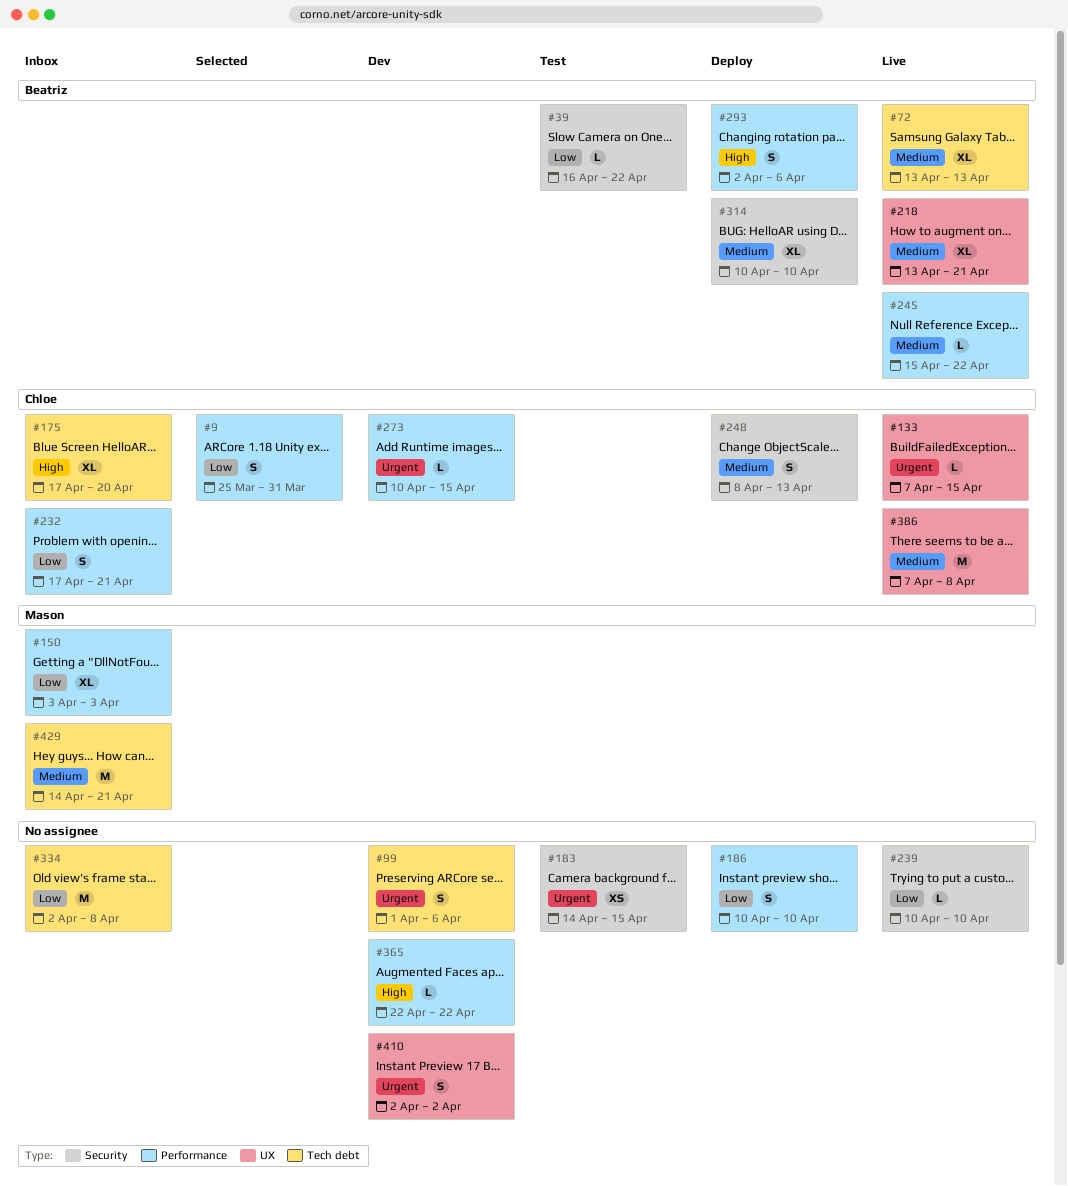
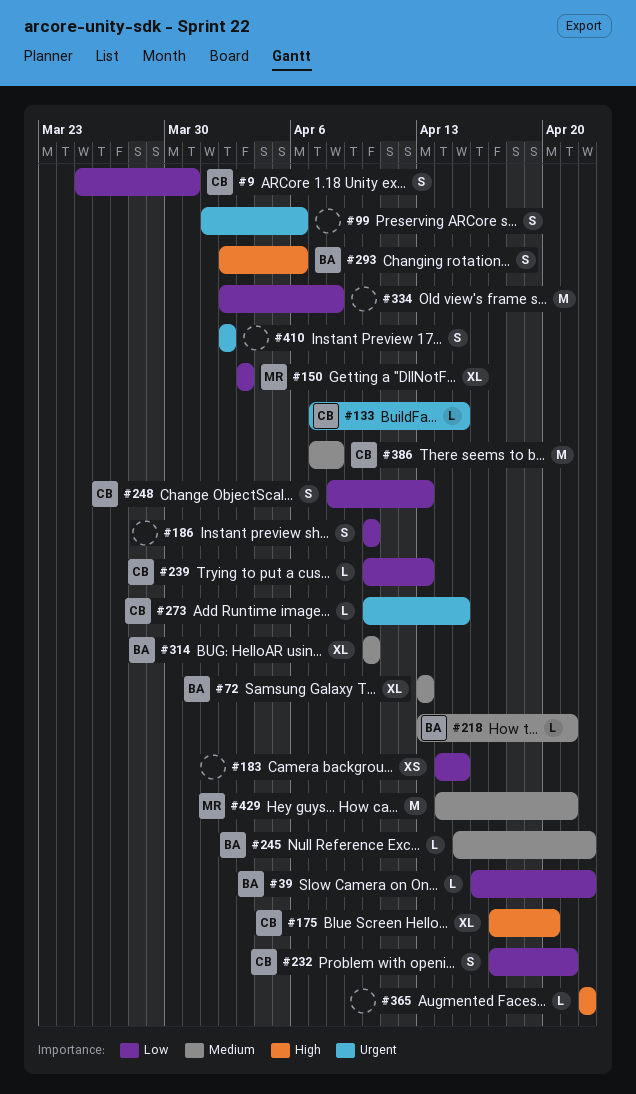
#183, priority: Urgent -> Low
#218, estimate: XL -> L
#239, owner: none -> Chloe
#239, due: Apr 10 -> Apr 13
#248, priority: Medium -> Low

